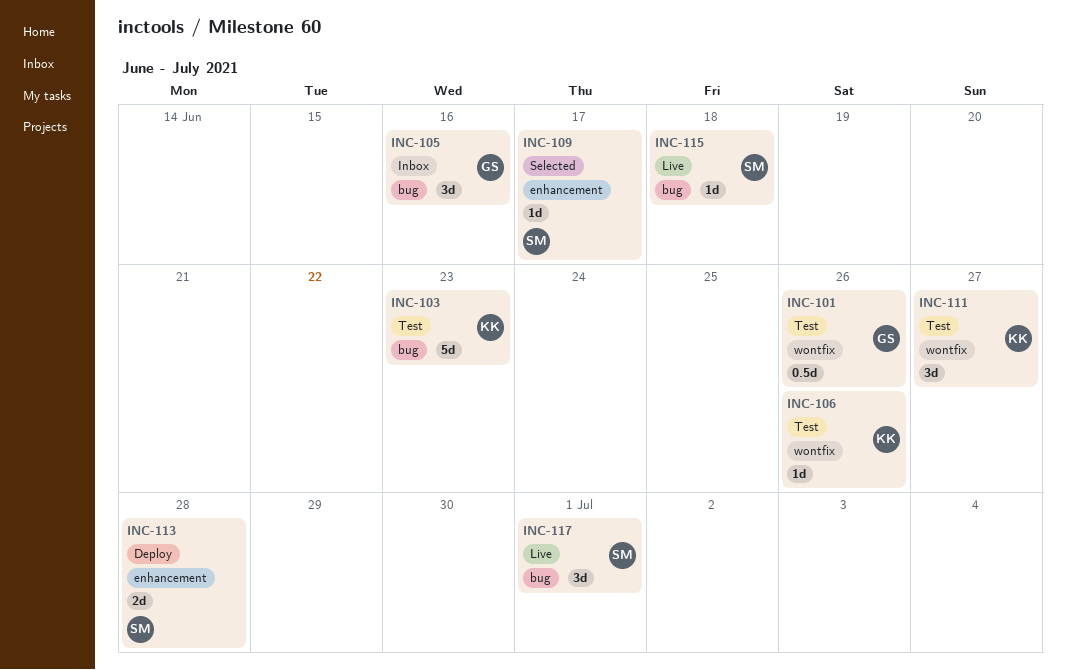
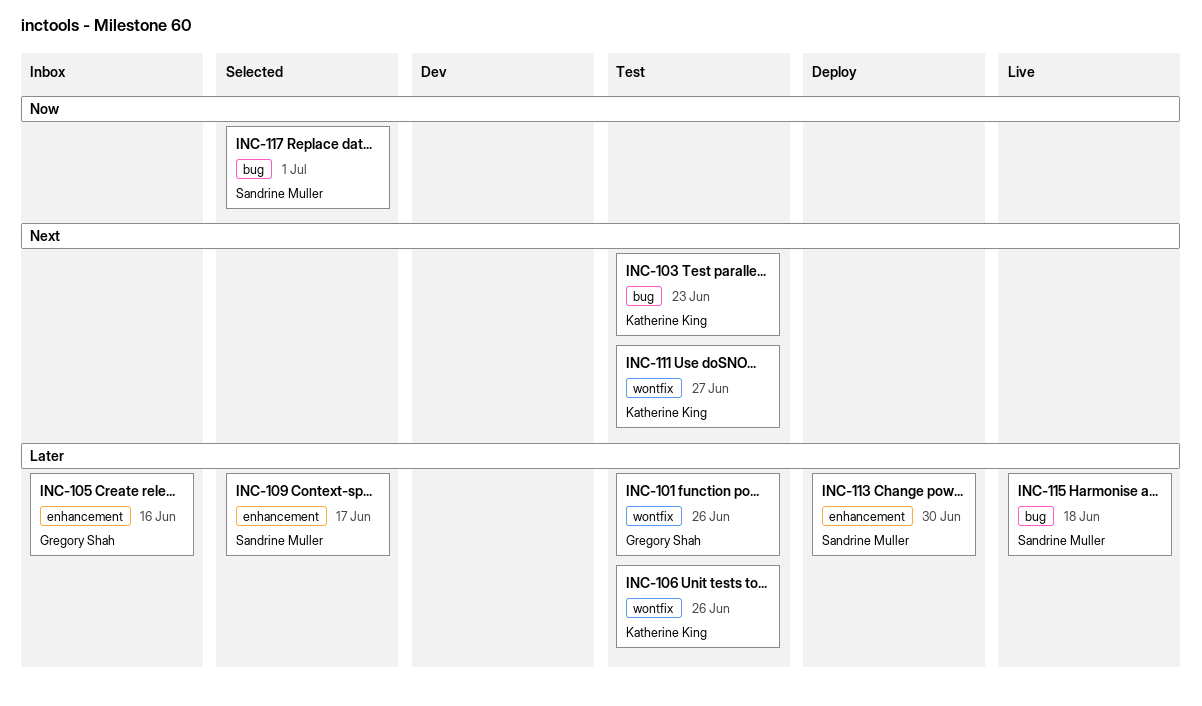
INC-105, label: bug -> enhancement
INC-113, due: Jun 28 -> Jun 30
INC-117, status: Live -> Selected

